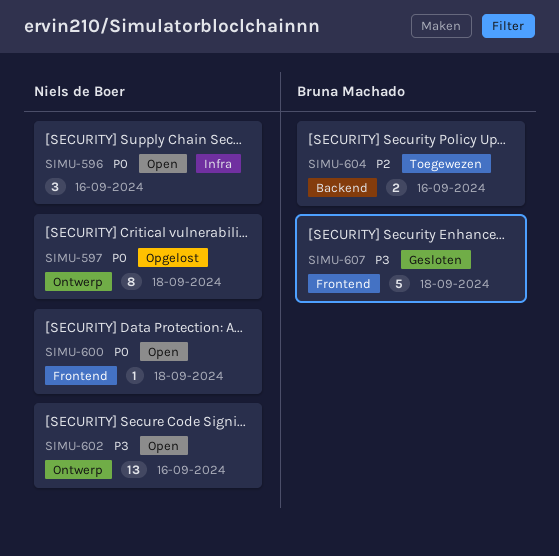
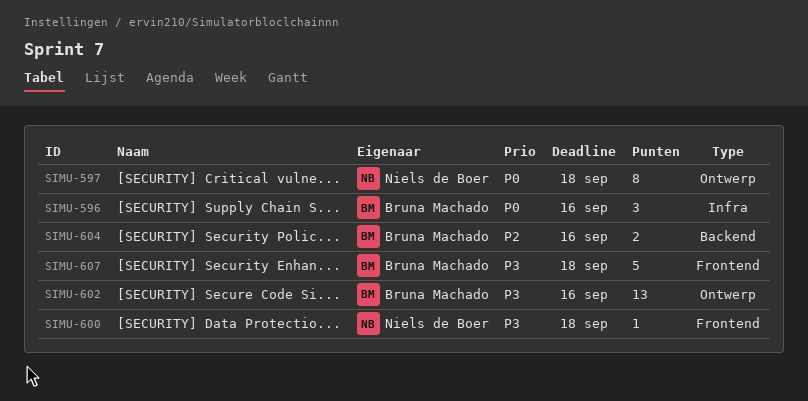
SIMU-596, owner: Niels de Boer -> Bruna Machado
SIMU-600, priority: P0 -> P3
SIMU-602, owner: Niels de Boer -> Bruna Machado

